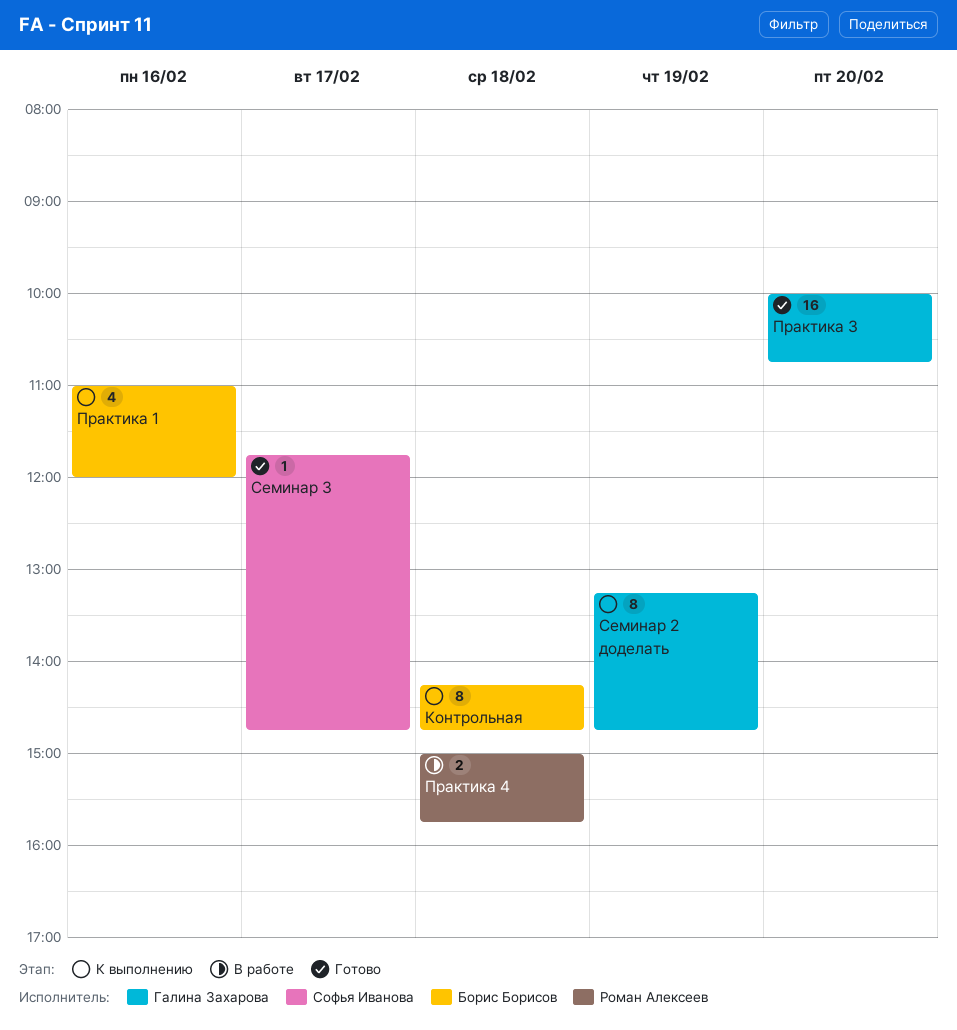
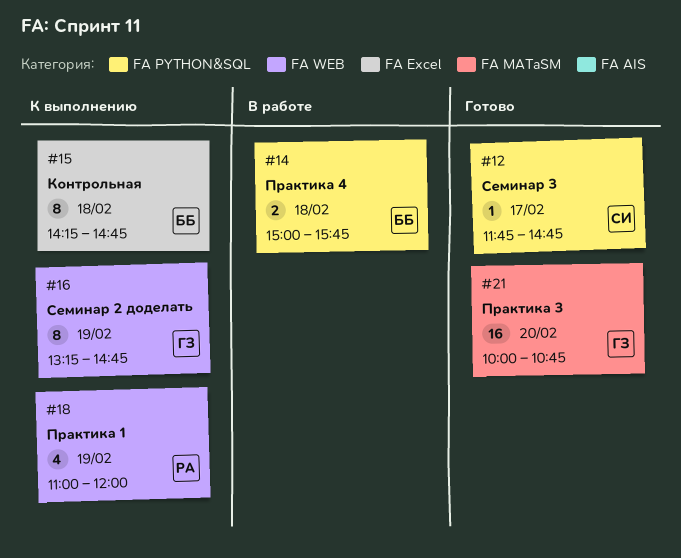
Практика 1, owner: Борис Борисов -> Роман Алексеев
Практика 1, day: Feb 16 -> Feb 19
Практика 4, owner: Роман Алексеев -> Борис Борисов

